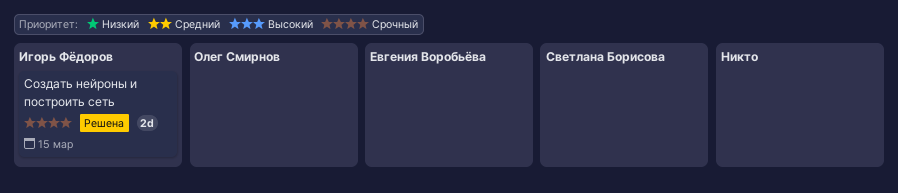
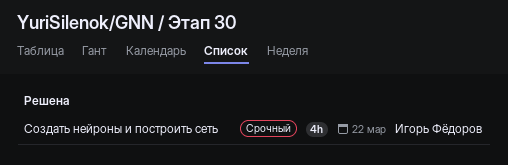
Создать нейроны и построить сеть, estimate: 2d -> 4h
Создать нейроны и построить сеть, due: Mar 15 -> Mar 22

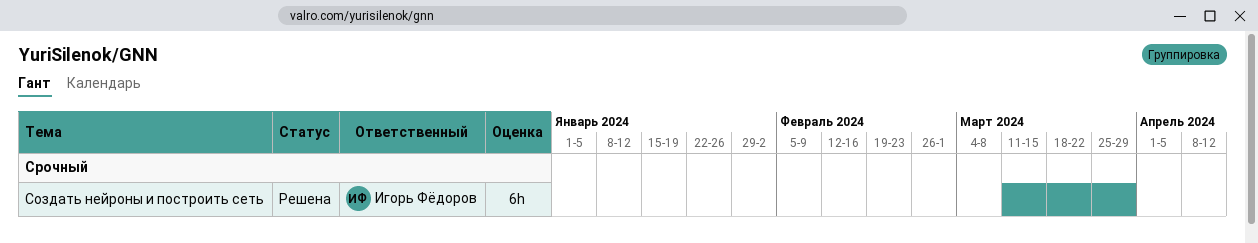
Создать нейроны и построить сеть, estimate: 4h -> 6h
Создать нейроны и построить сеть, due: Mar 22 -> Mar 29

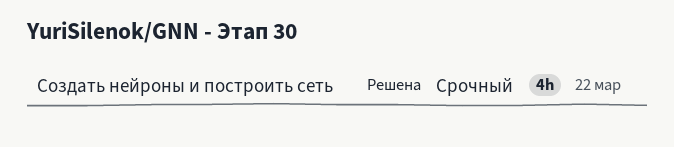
Создать нейроны и построить сеть, estimate: 6h -> 4h
Создать нейроны и построить сеть, due: Mar 29 -> Mar 22

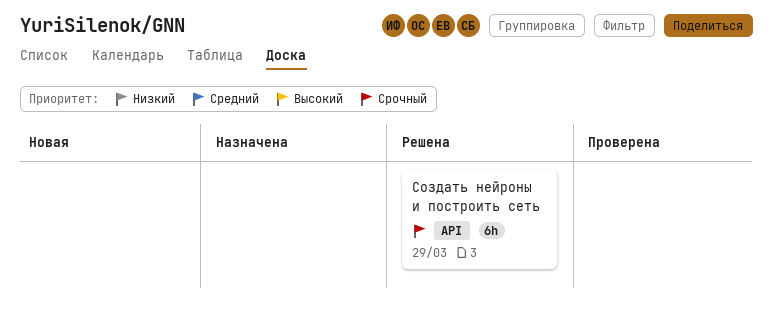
Создать нейроны и построить сеть, estimate: 4h -> 6h
Создать нейроны и построить сеть, due: Mar 22 -> Mar 29

